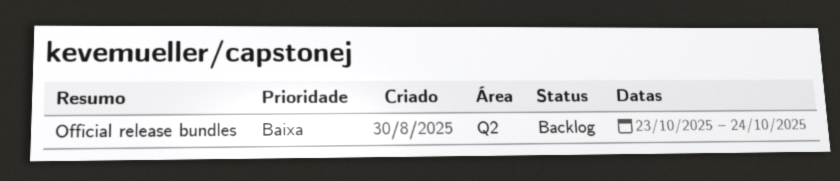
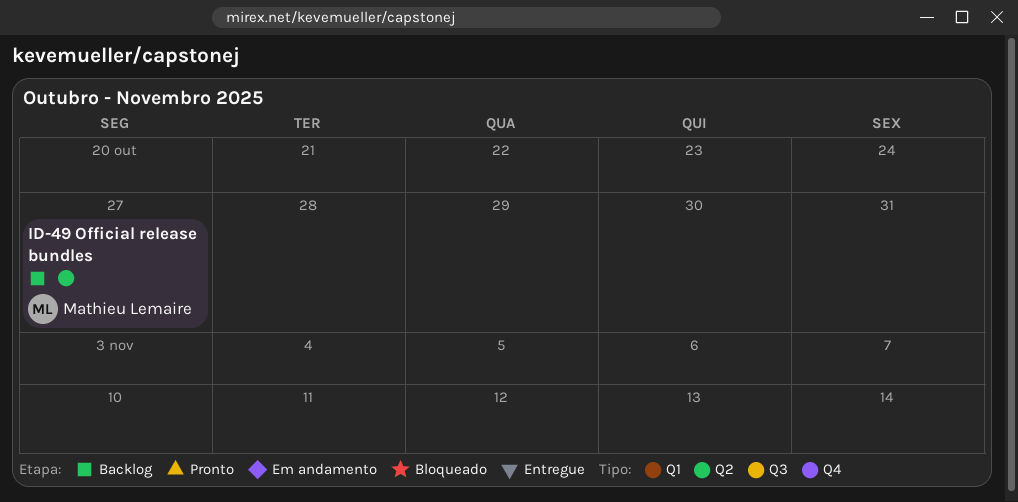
Official release bundles, due: Oct 24 -> Oct 27

